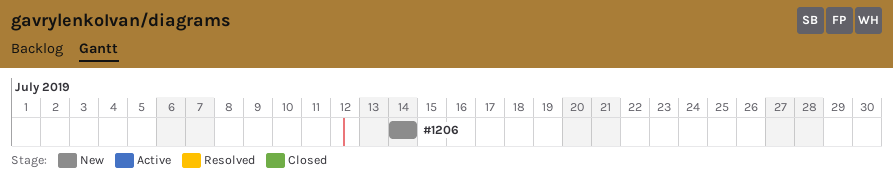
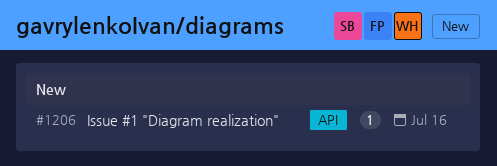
#1206, due: Jul 14 -> Jul 16

